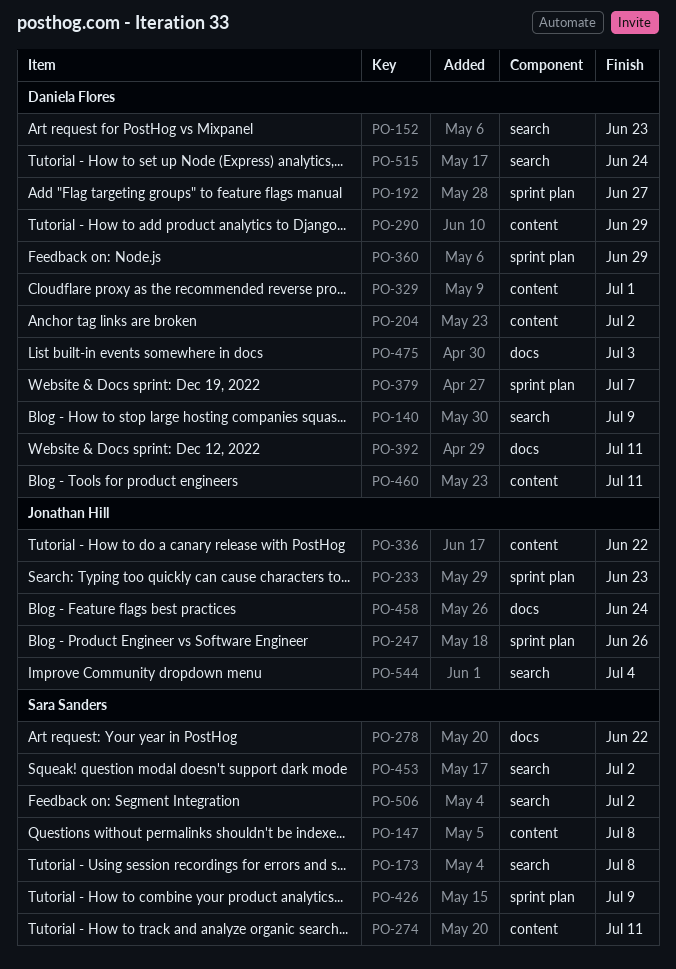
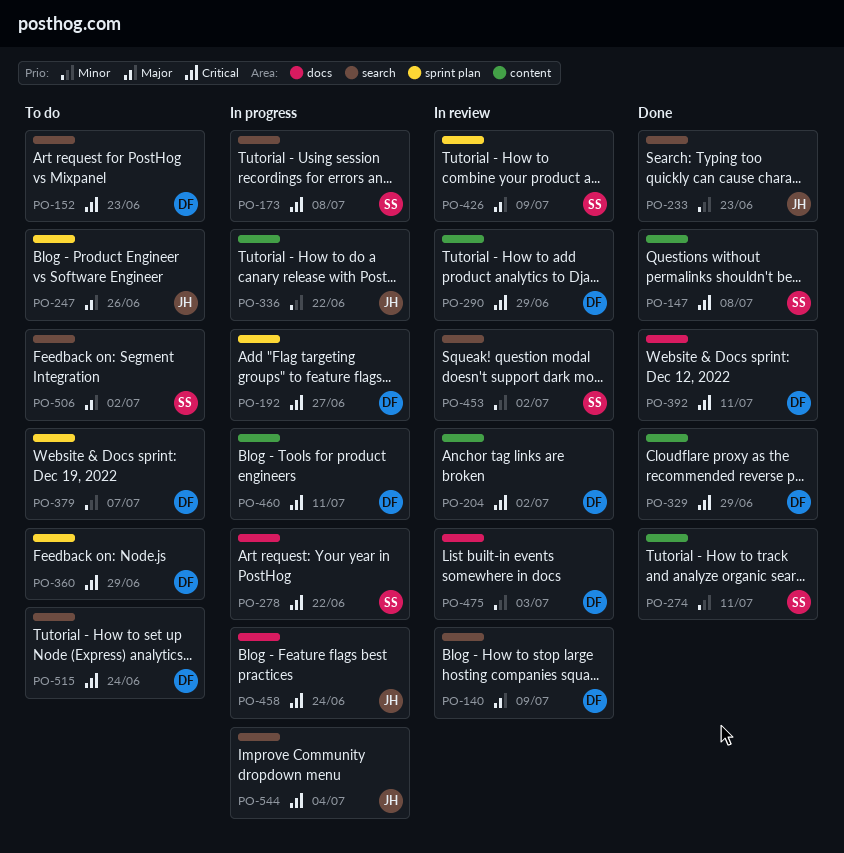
PO-233, label: sprint plan -> search
PO-329, due: Jul 1 -> Jun 29

